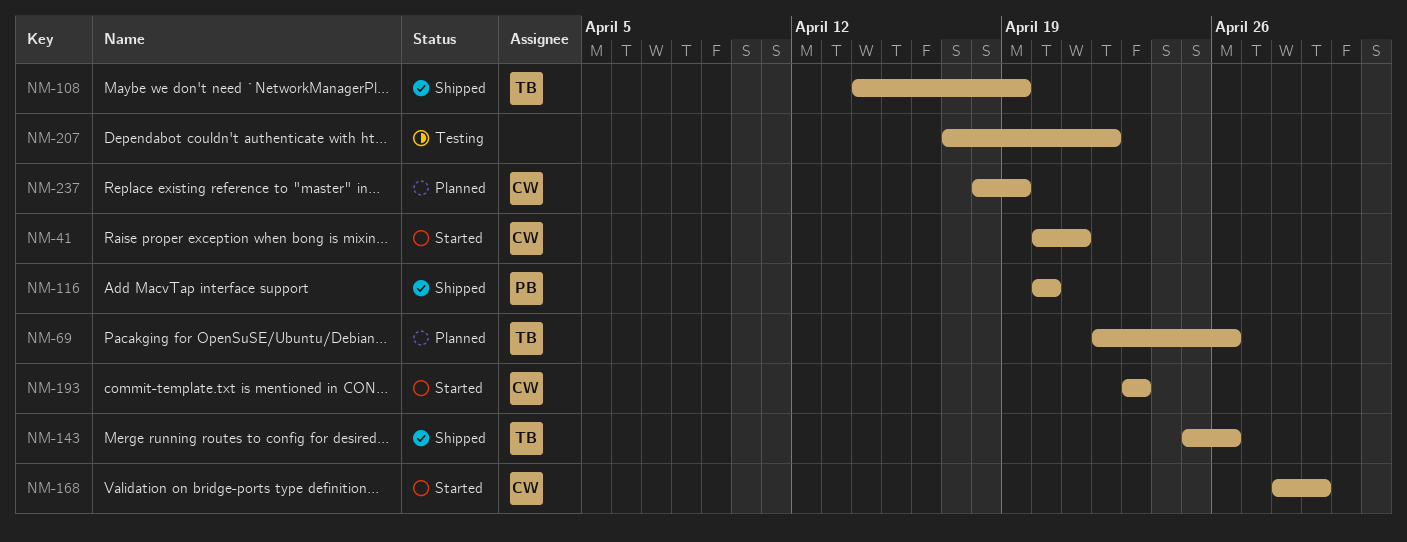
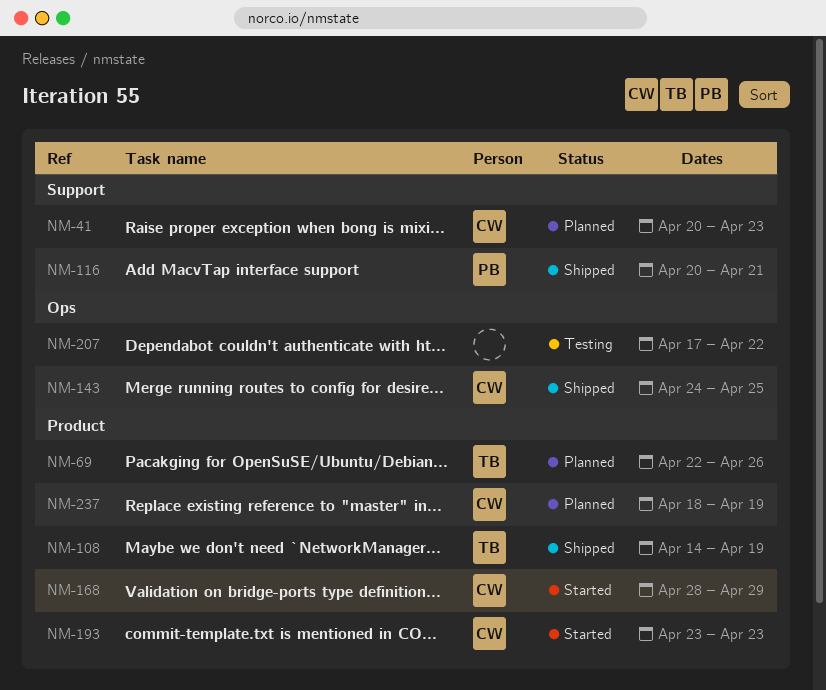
NM-41, status: Started -> Planned
NM-41, due: Apr 21 -> Apr 23
NM-116, due: Apr 20 -> Apr 21
NM-143, owner: TB -> CW
NM-143, start: Apr 25 -> Apr 24
NM-143, due: Apr 26 -> Apr 25

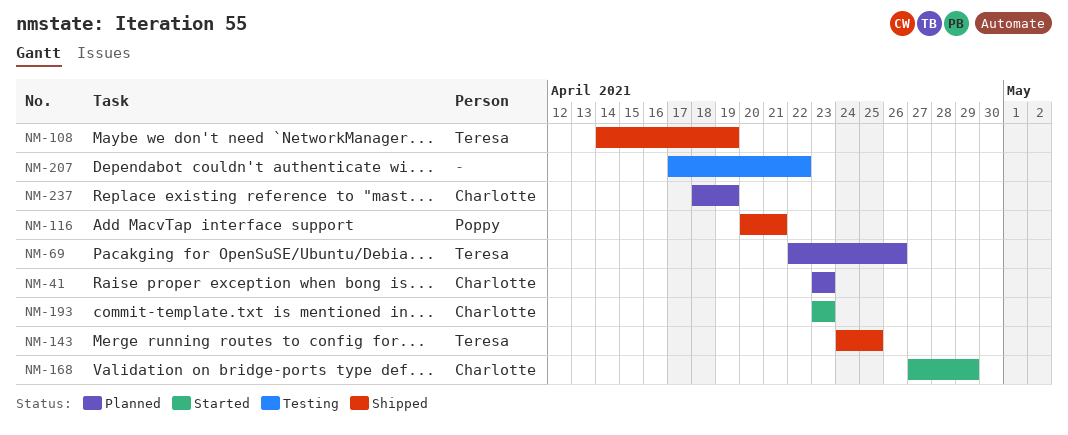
NM-41, start: Apr 20 -> Apr 23
NM-143, owner: Charlotte -> Teresa
NM-168, start: Apr 28 -> Apr 27

